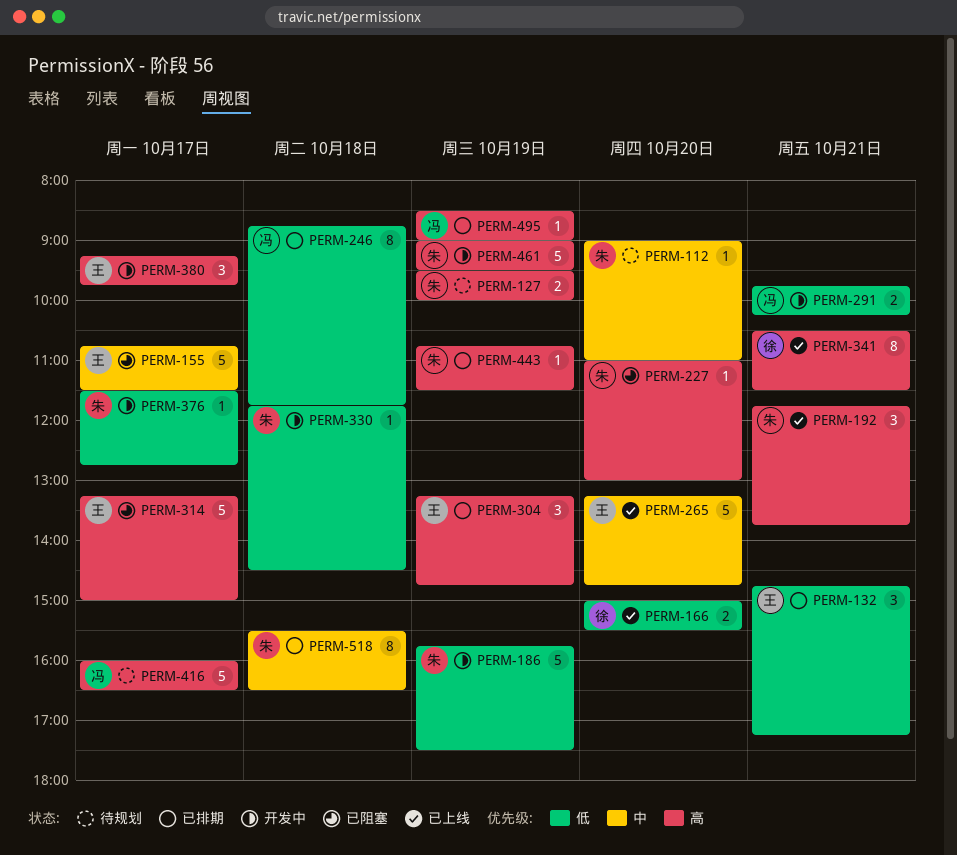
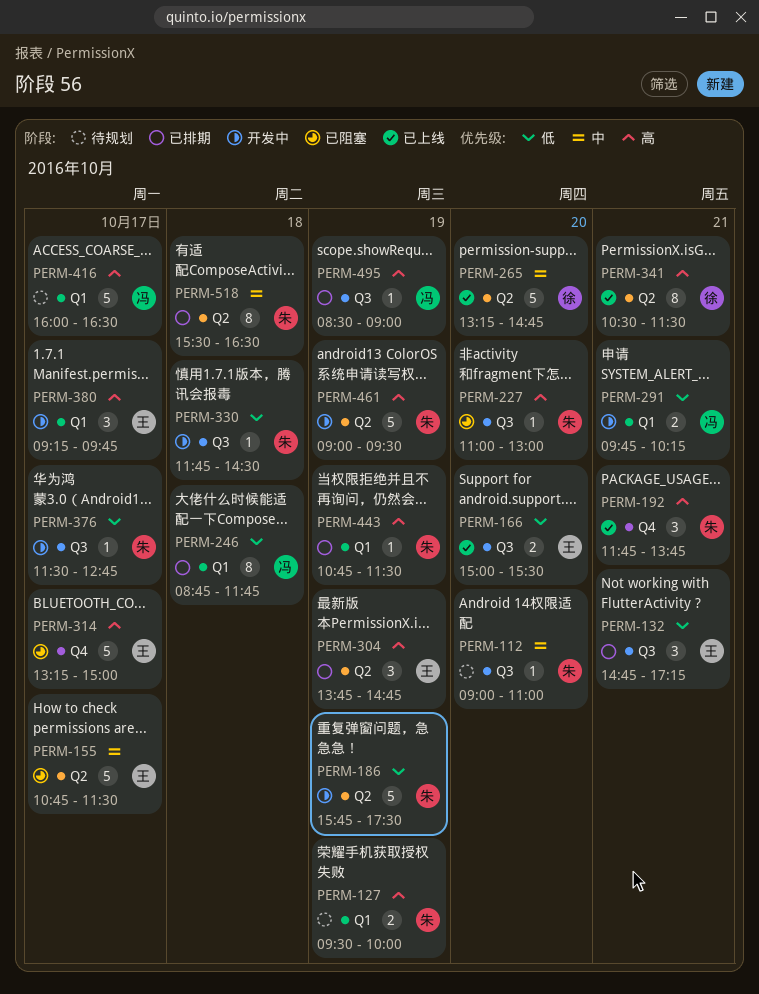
PERM-166, owner: 徐 -> 王
PERM-265, owner: 王 -> 徐
PERM-304, begins: 13:15 -> 13:45

